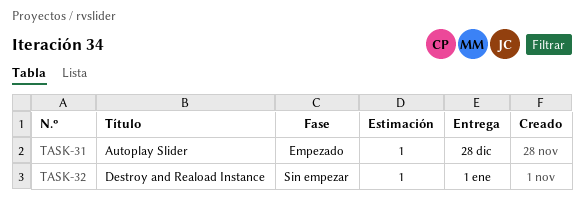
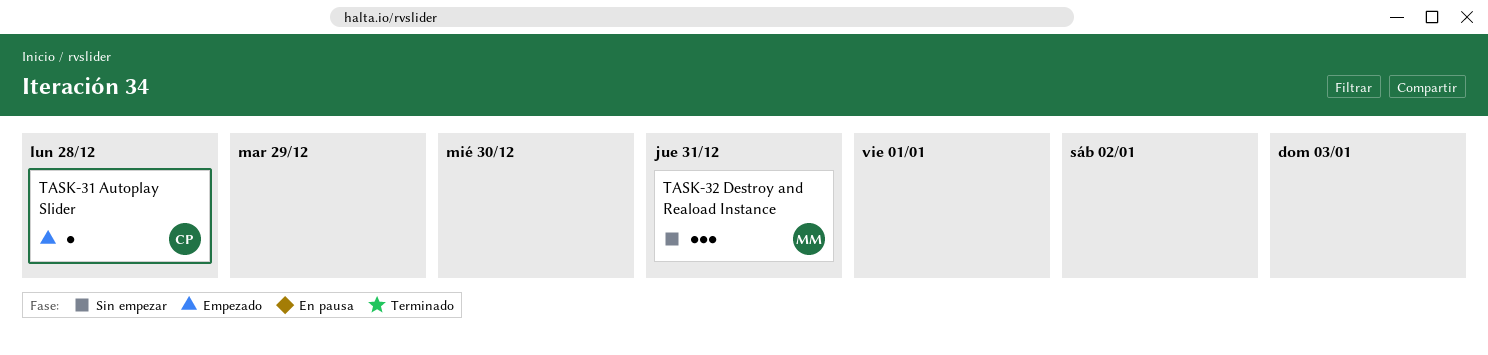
TASK-32, estimate: 1 -> 3
TASK-32, due: Jan 1 -> Dec 31

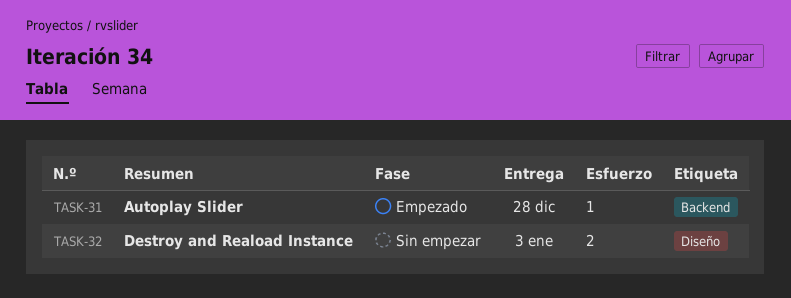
TASK-32, estimate: 3 -> 2
TASK-32, due: Dec 31 -> Jan 3

